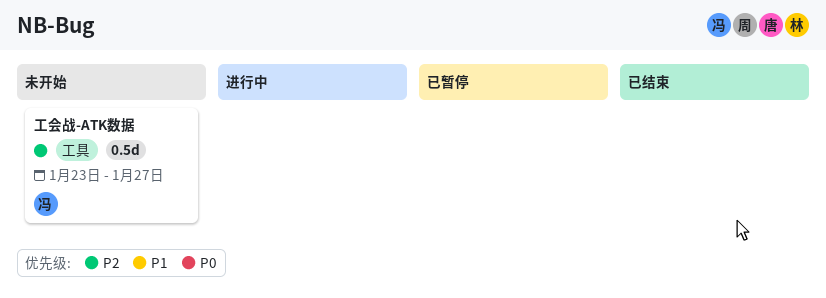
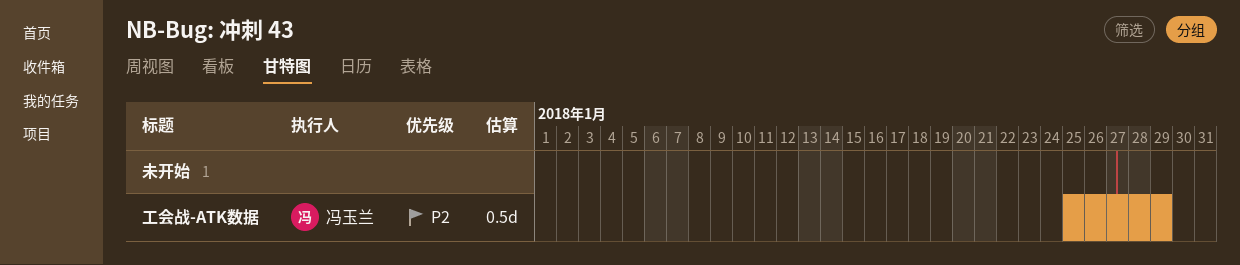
工会战-ATK数据, start: Jan 23 -> Jan 25
工会战-ATK数据, due: Jan 27 -> Jan 29

